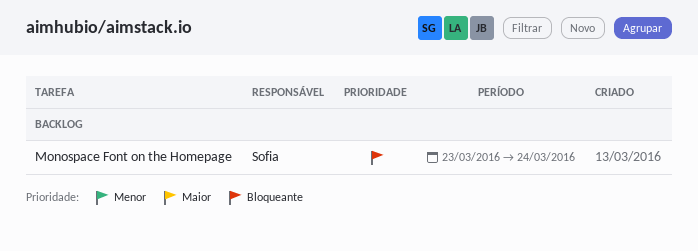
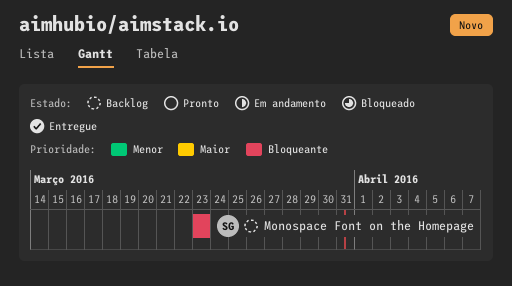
Monospace Font on the Homepage, due: Mar 24 -> Mar 23

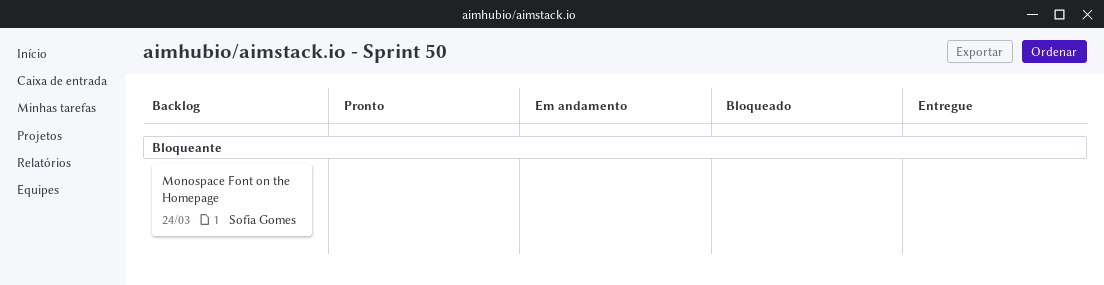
Monospace Font on the Homepage, due: Mar 23 -> Mar 24

